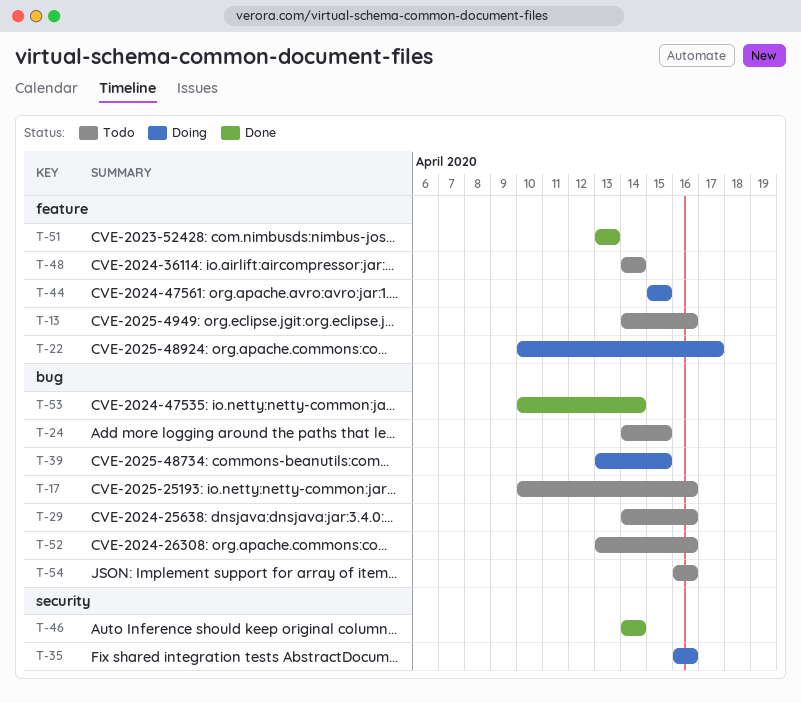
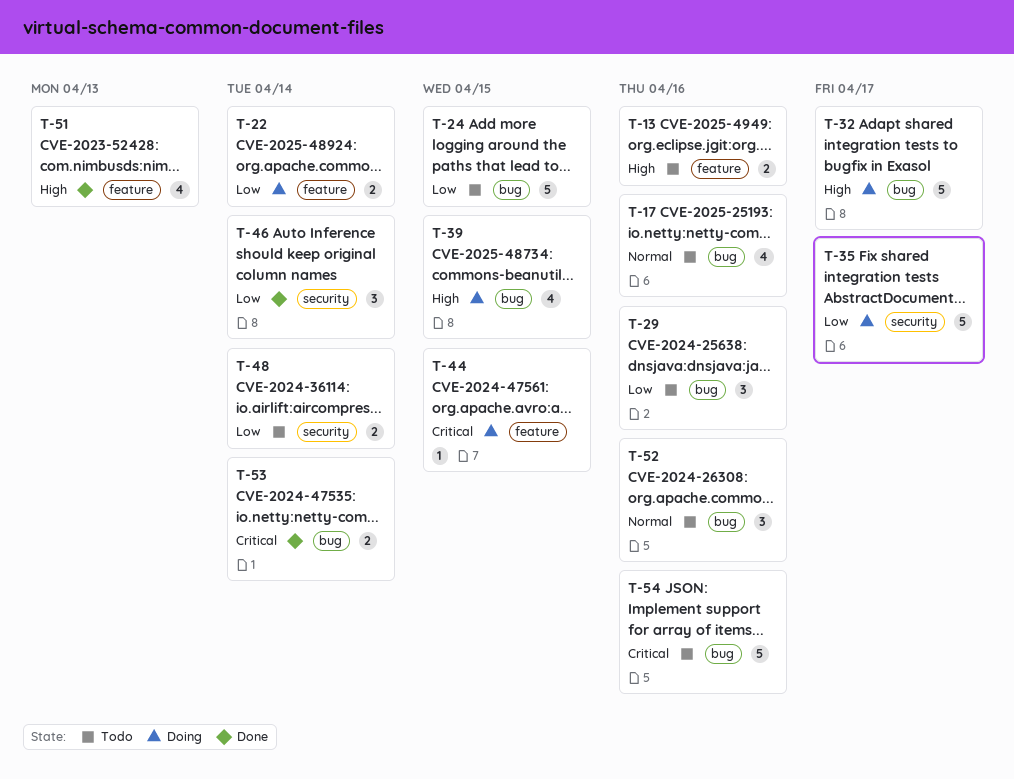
T-22, due: Apr 17 -> Apr 14
T-32: none -> present
T-35, due: Apr 16 -> Apr 17
T-48, label: feature -> security

